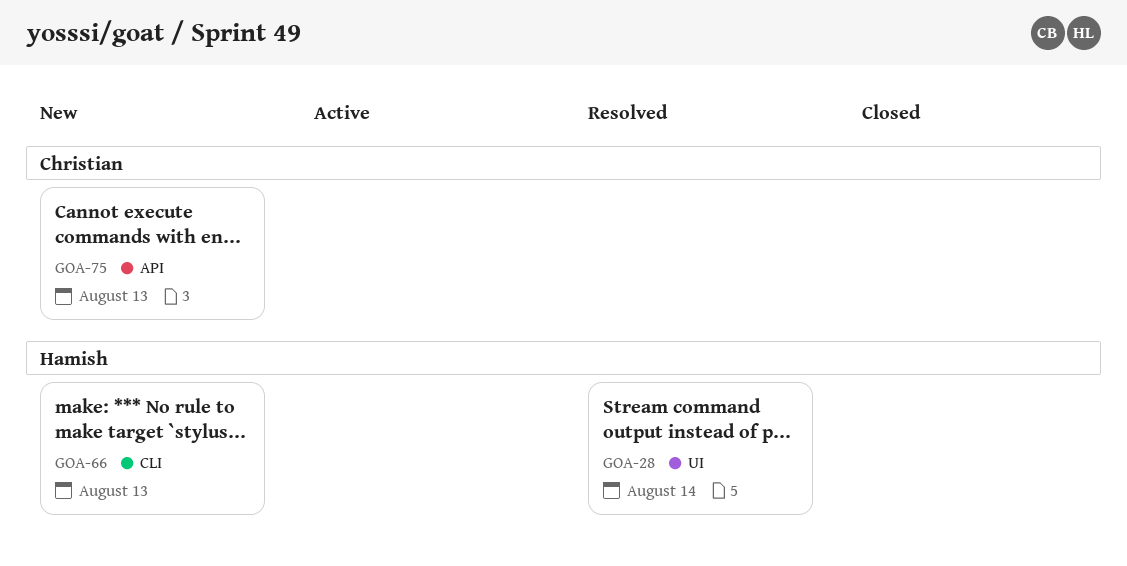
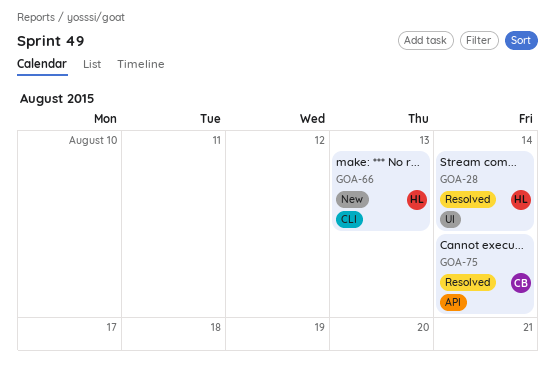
GOA-75, status: New -> Resolved
GOA-75, due: Aug 13 -> Aug 14

